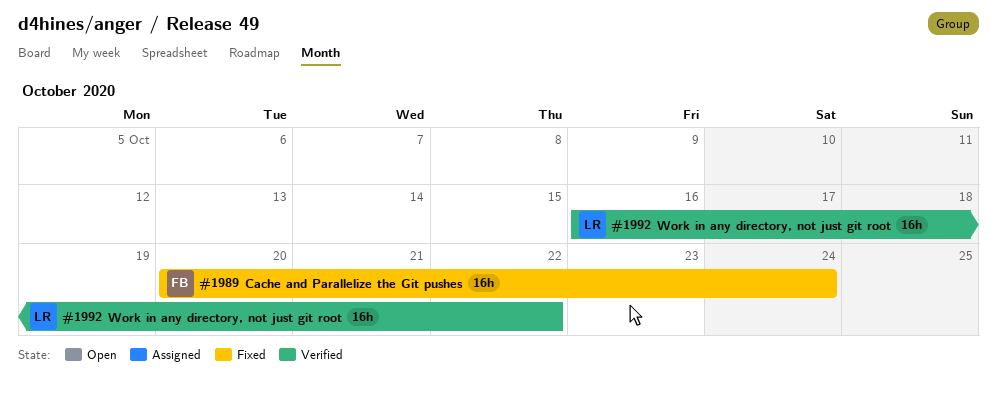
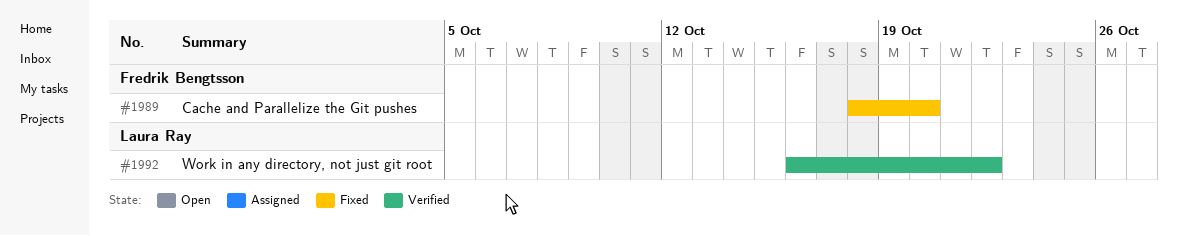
#1989, start: Oct 20 -> Oct 18
#1989, due: Oct 24 -> Oct 20

